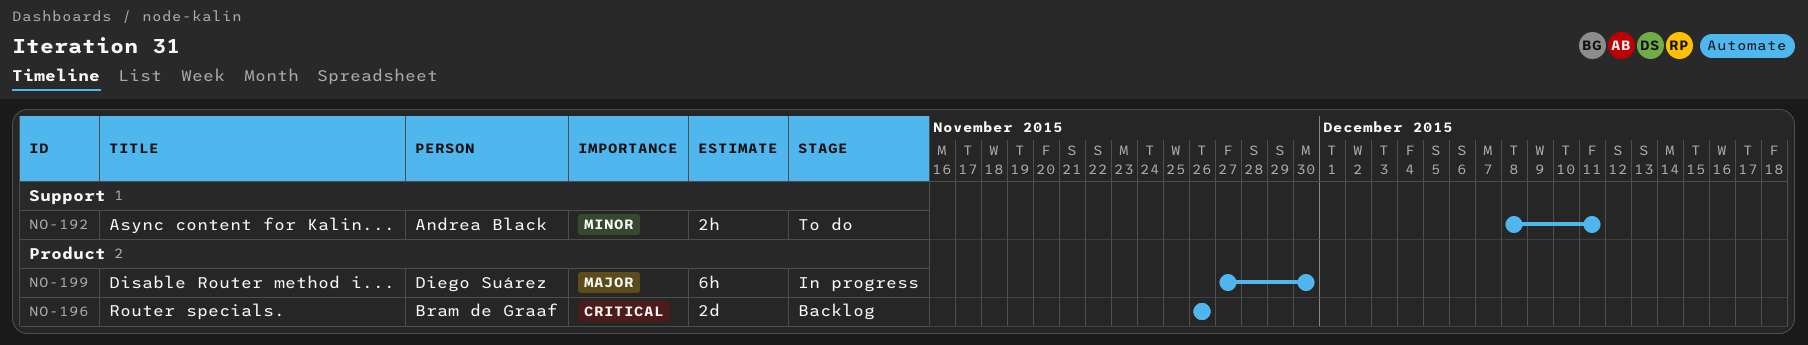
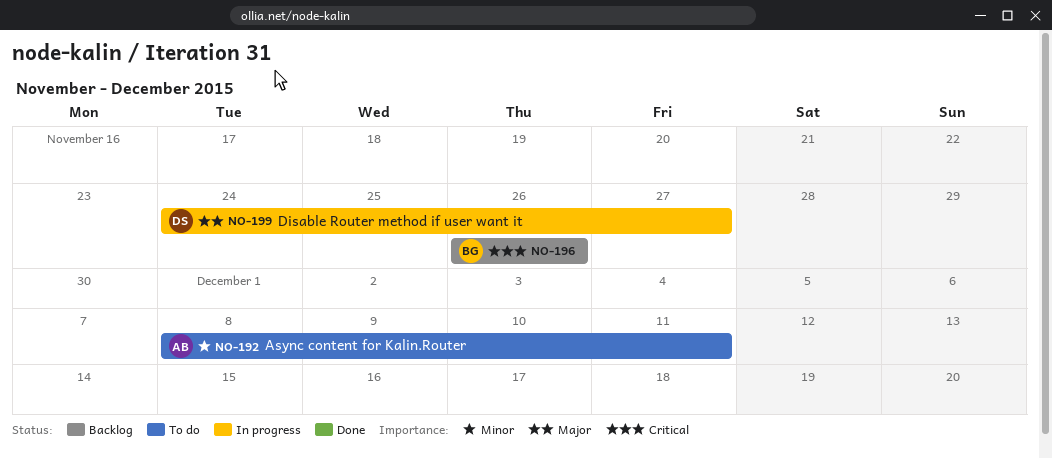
NO-199, start: Nov 27 -> Nov 24
NO-199, due: Nov 30 -> Nov 27

